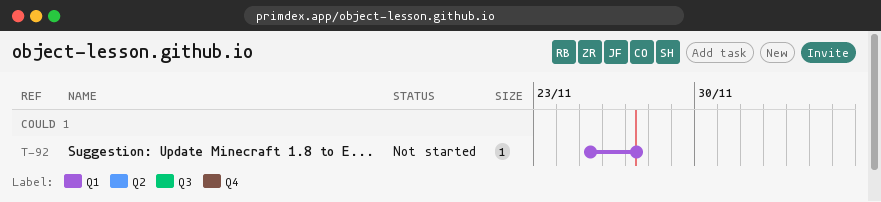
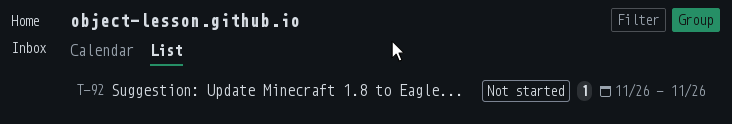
T-92, start: Nov 25 -> Nov 26
T-92, due: Nov 27 -> Nov 26

